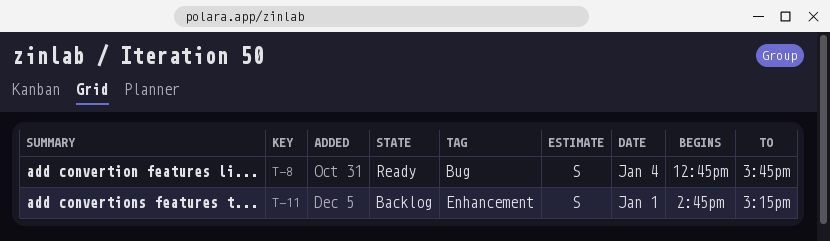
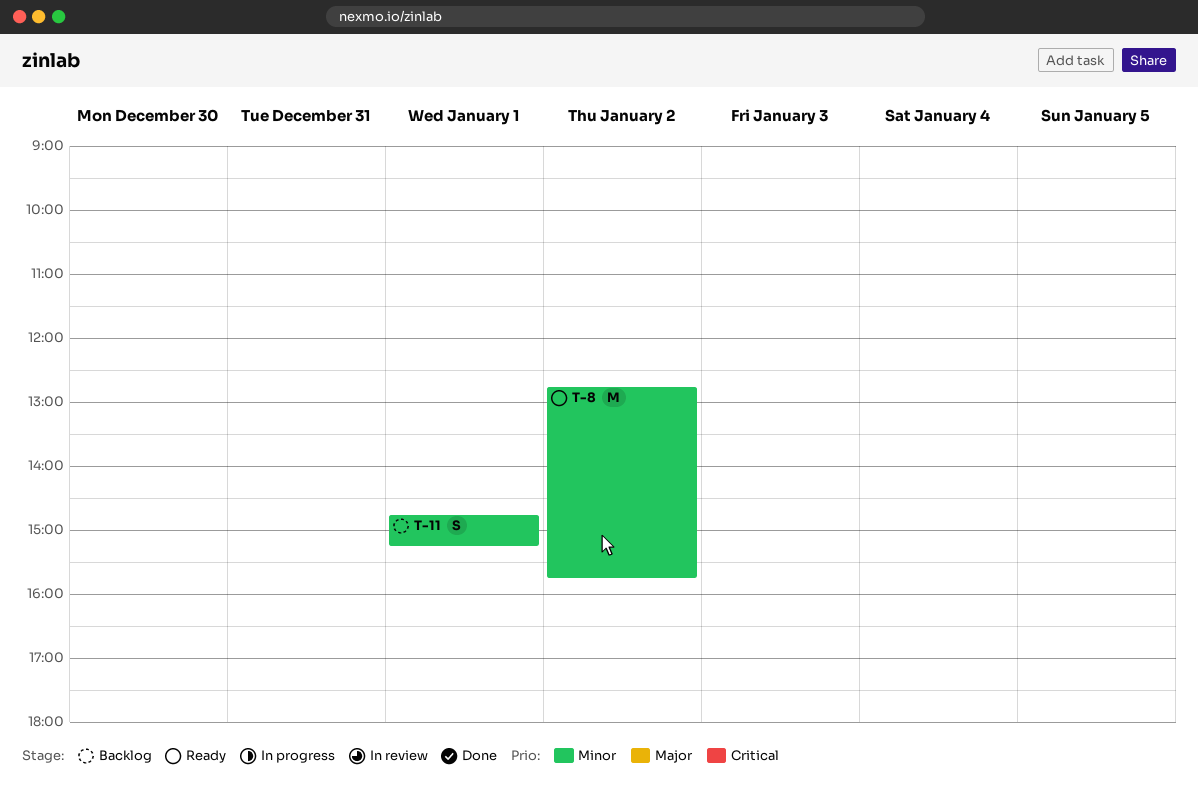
T-8, estimate: S -> M
T-8, day: Jan 4 -> Jan 2

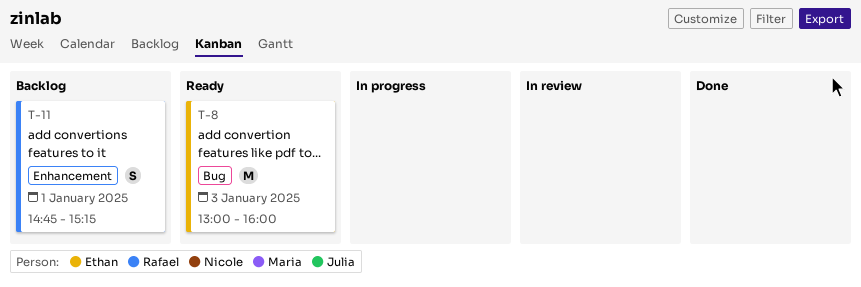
T-8, day: Jan 2 -> Jan 3
T-8, begins: 12:45 -> 13:00
T-8, ends: 15:45 -> 16:00

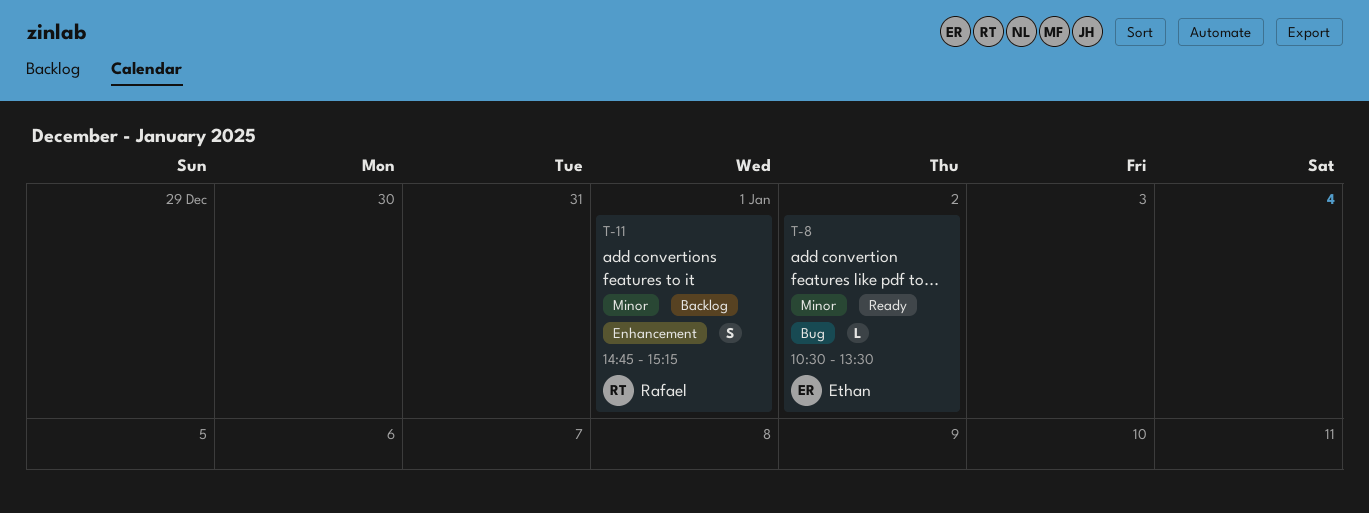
T-8, estimate: M -> L
T-8, day: Jan 3 -> Jan 2
T-8, begins: 13:00 -> 10:30
T-8, ends: 16:00 -> 13:30

